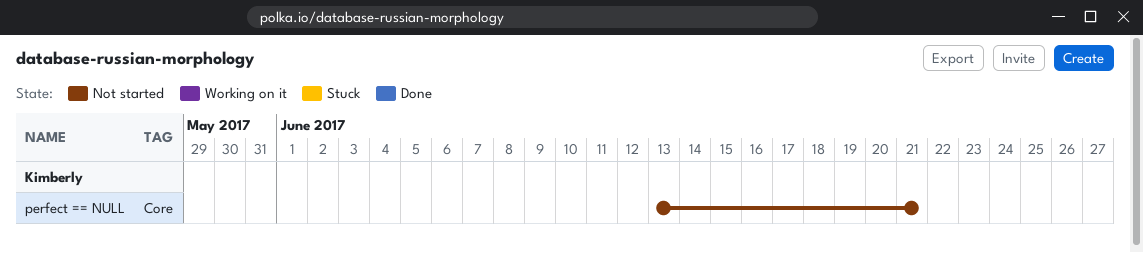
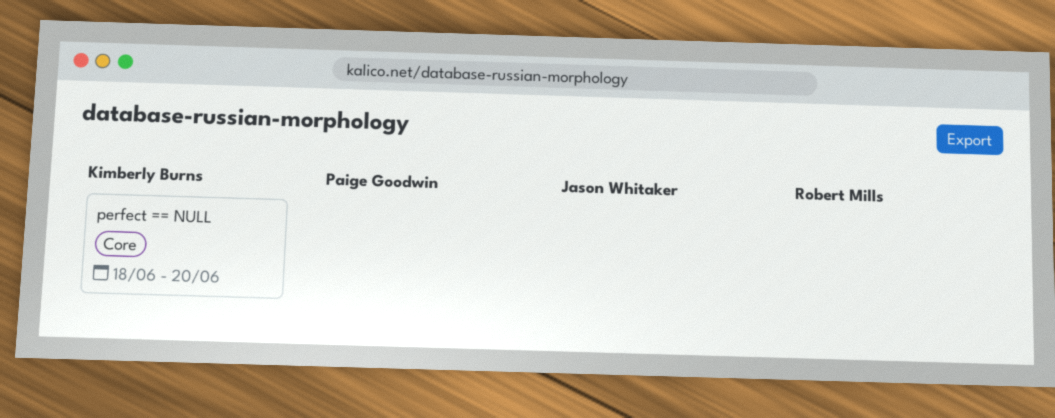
perfect == NULL, start: Jun 13 -> Jun 18
perfect == NULL, due: Jun 21 -> Jun 20

